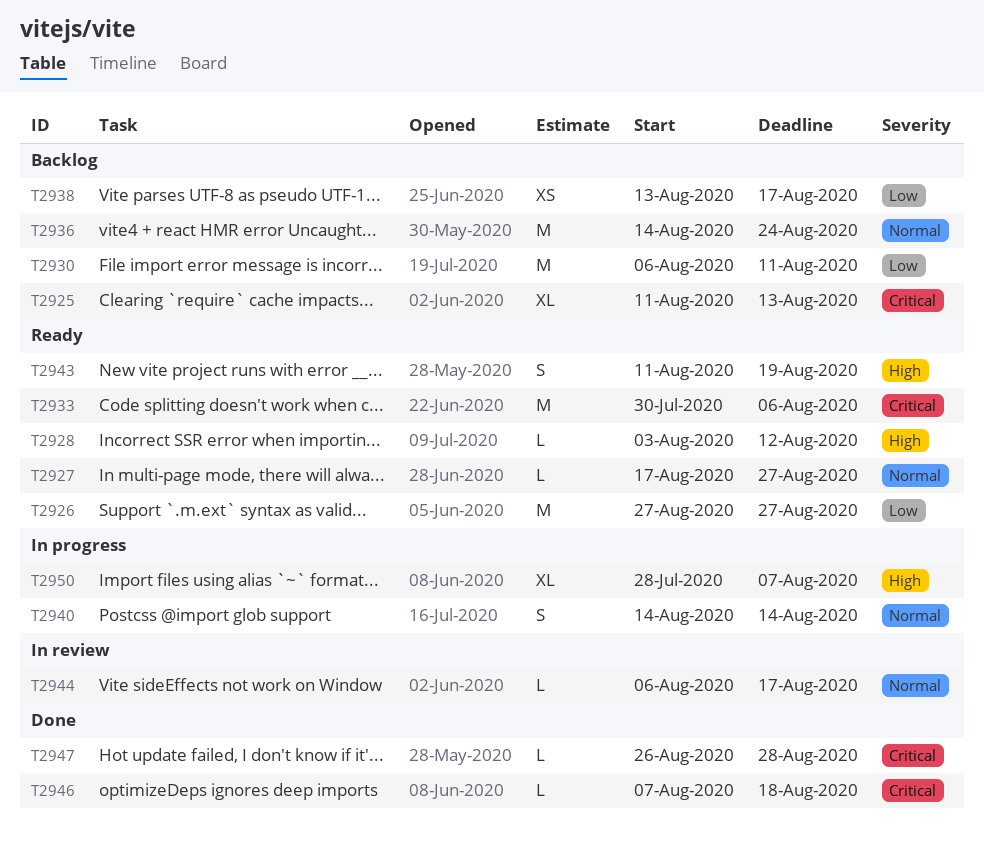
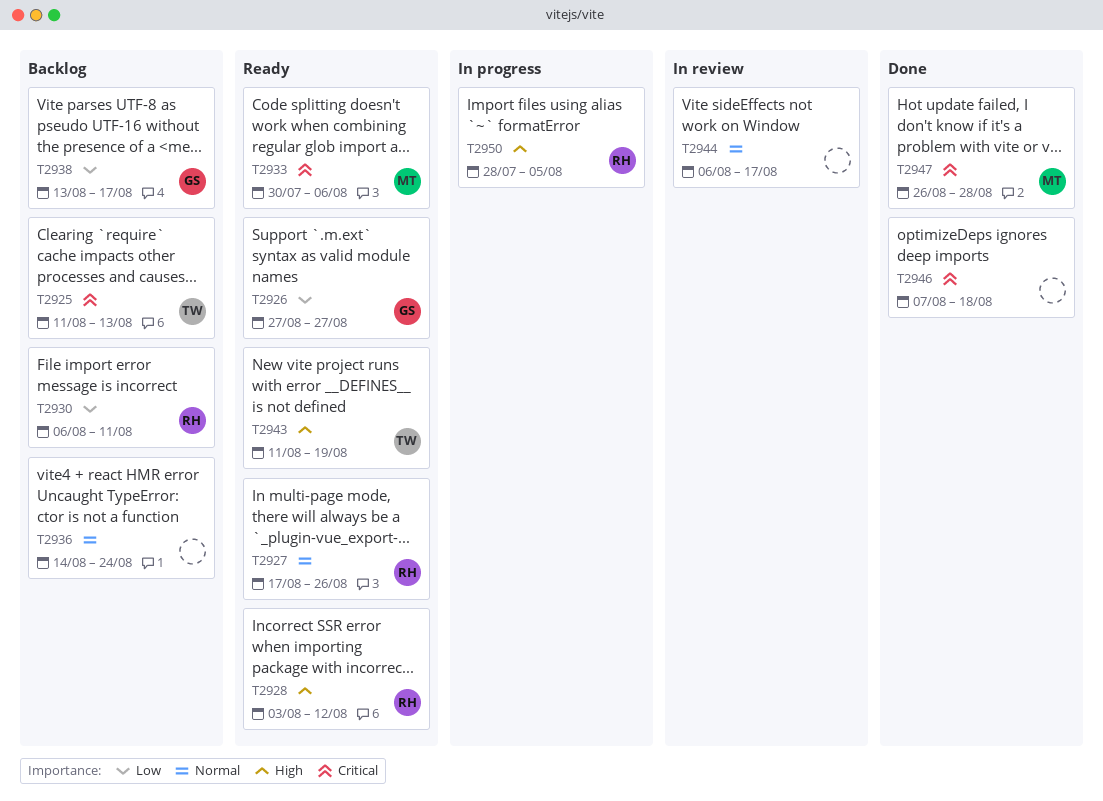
T2927, due: Aug 27 -> Aug 26
T2940: present -> none
T2950, due: Aug 7 -> Aug 5

